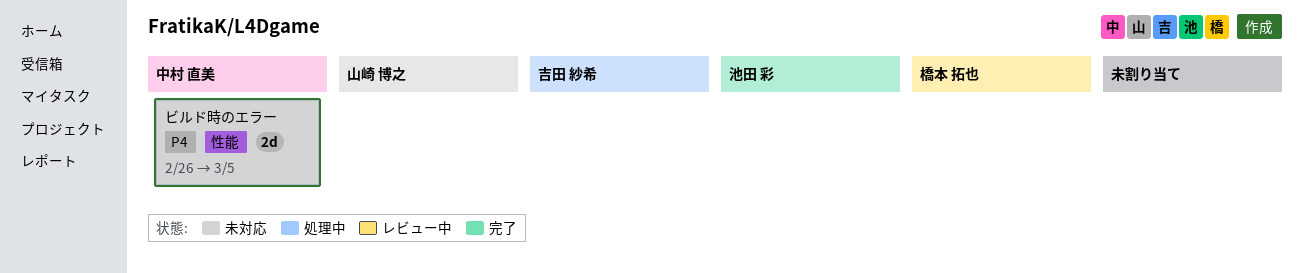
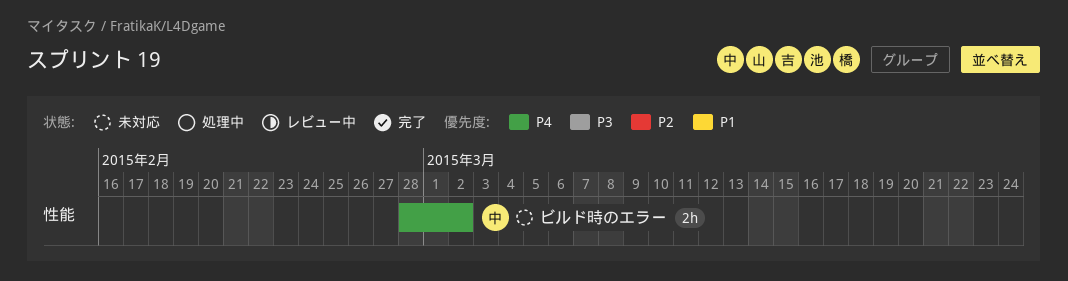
ビルド時のエラー, estimate: 2d -> 2h
ビルド時のエラー, start: Feb 26 -> Feb 28
ビルド時のエラー, due: Mar 5 -> Mar 2

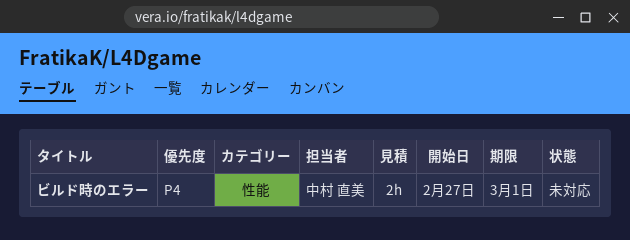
ビルド時のエラー, start: Feb 28 -> Feb 27
ビルド時のエラー, due: Mar 2 -> Mar 1

